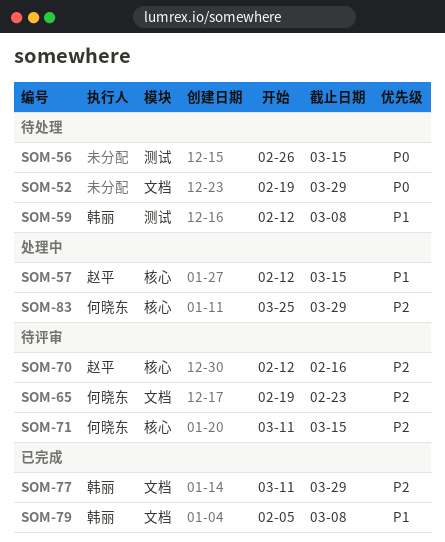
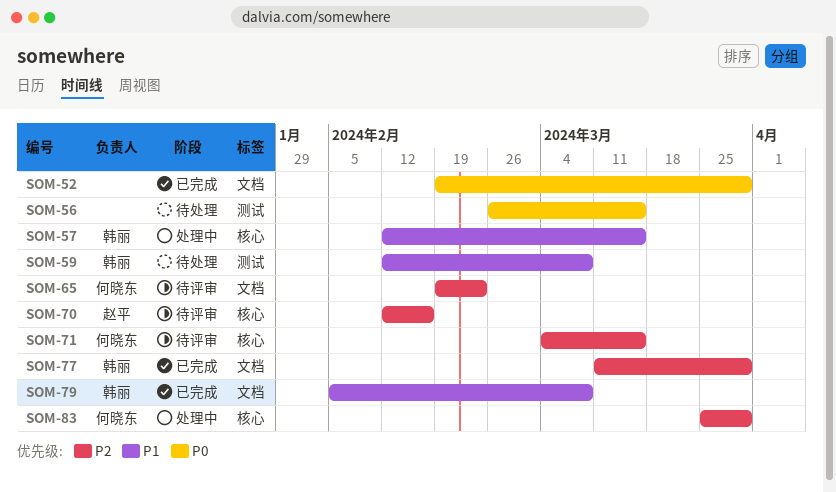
SOM-52, status: 待处理 -> 已完成
SOM-57, owner: 赵平 -> 韩丽
SOM-71, start: Mar 11 -> Mar 4

